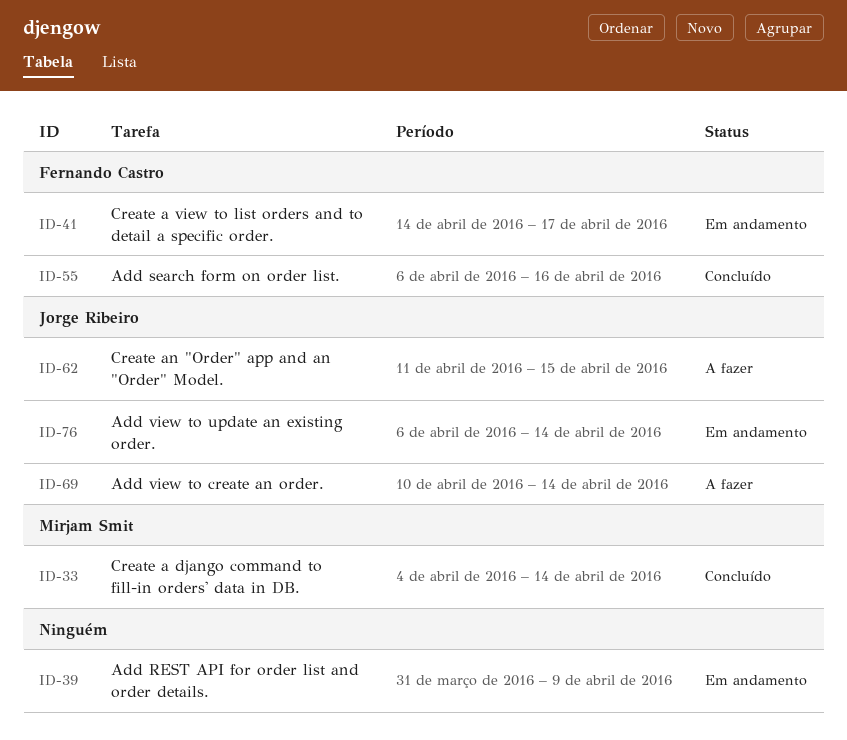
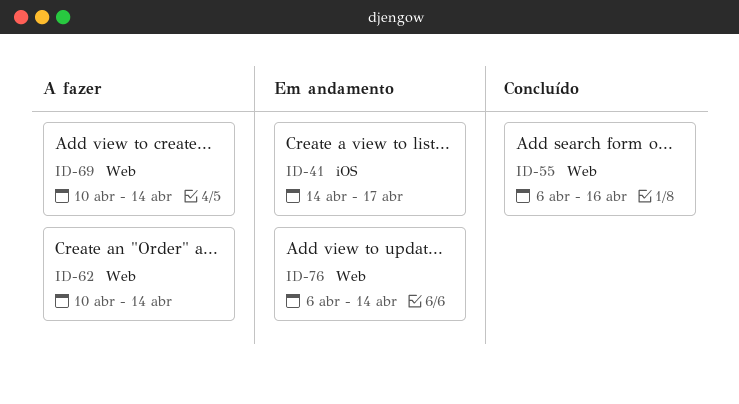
ID-33: present -> none
ID-39: present -> none
ID-62, start: Apr 11 -> Apr 10
ID-62, due: Apr 15 -> Apr 14

